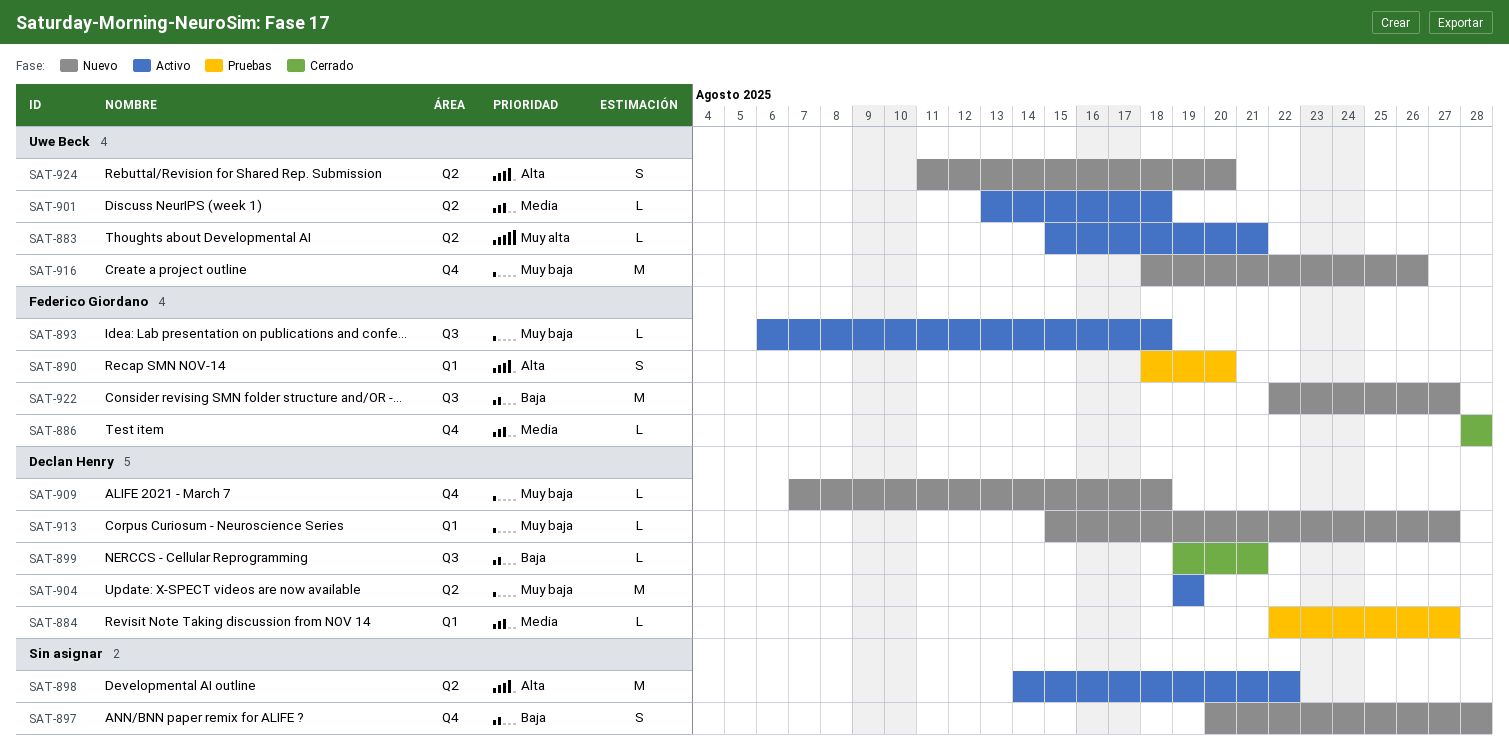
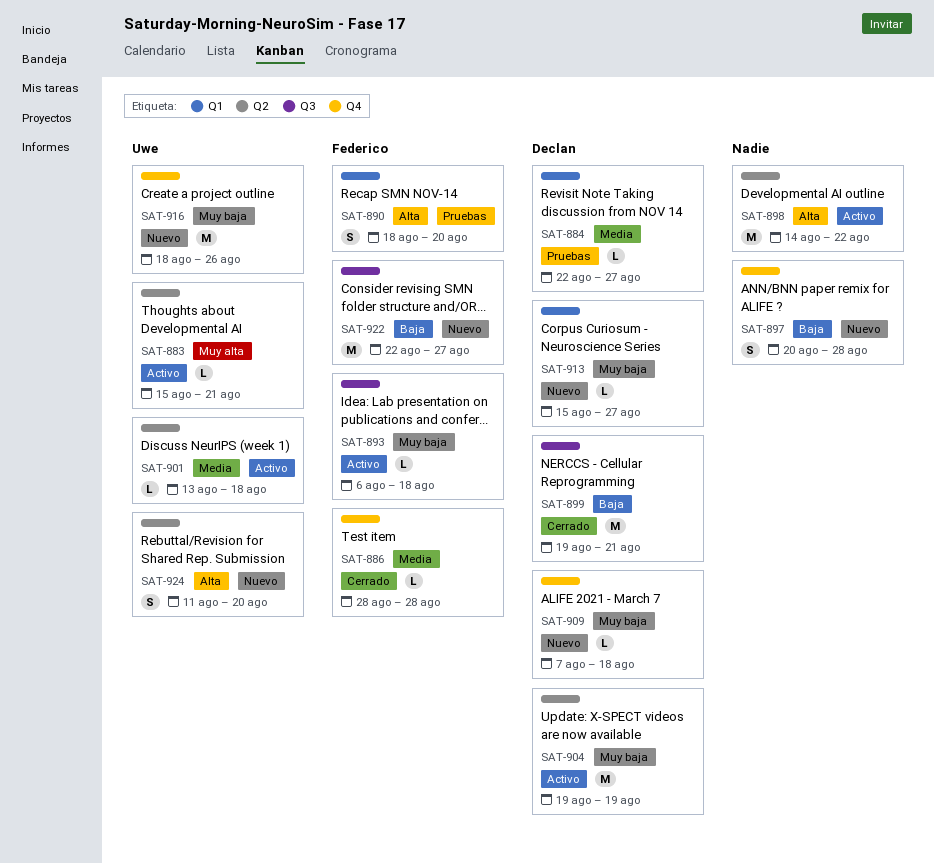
SAT-899, estimate: L -> M

